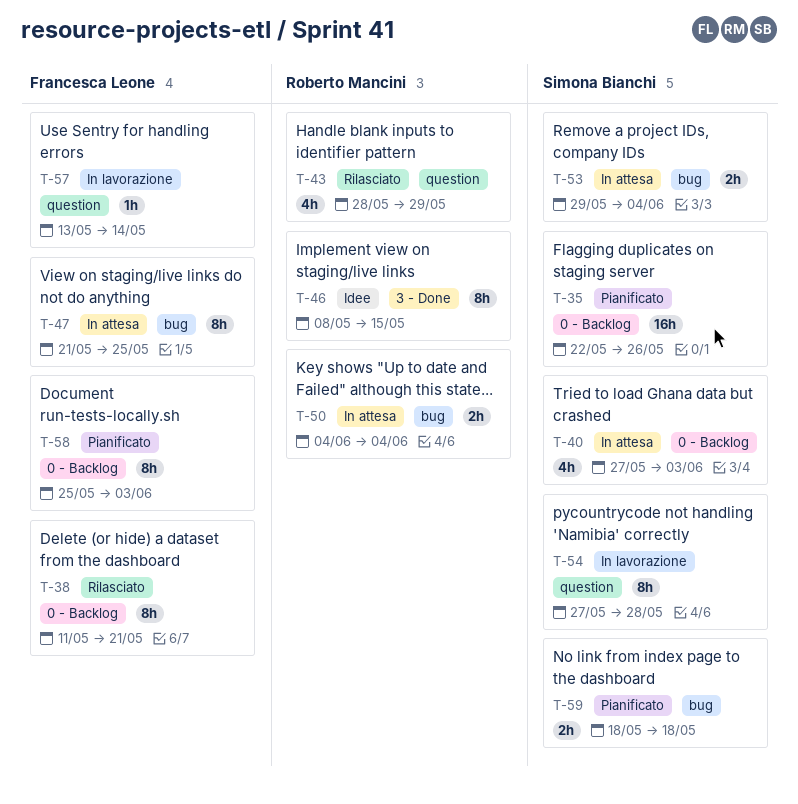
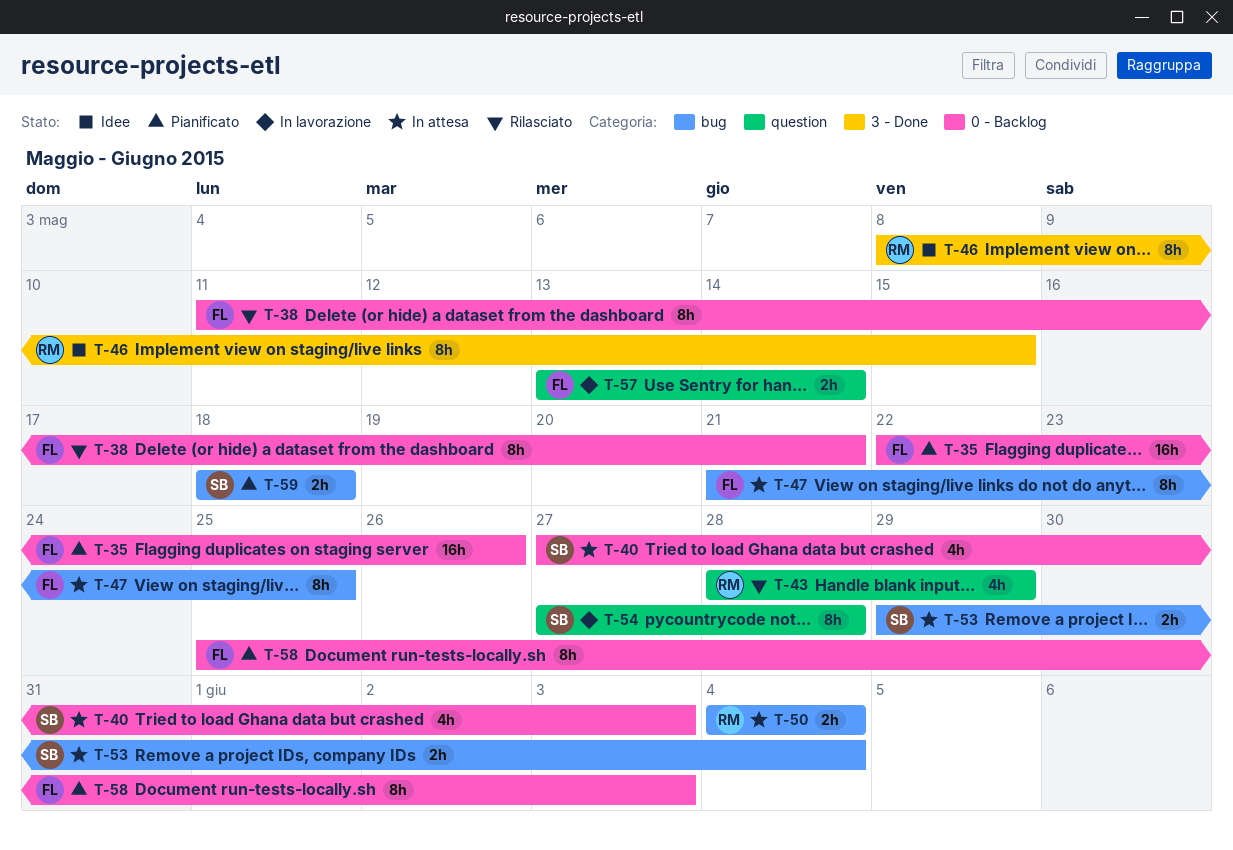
T-35, owner: Simona Bianchi -> Francesca Leone
T-57, estimate: 1h -> 2h

